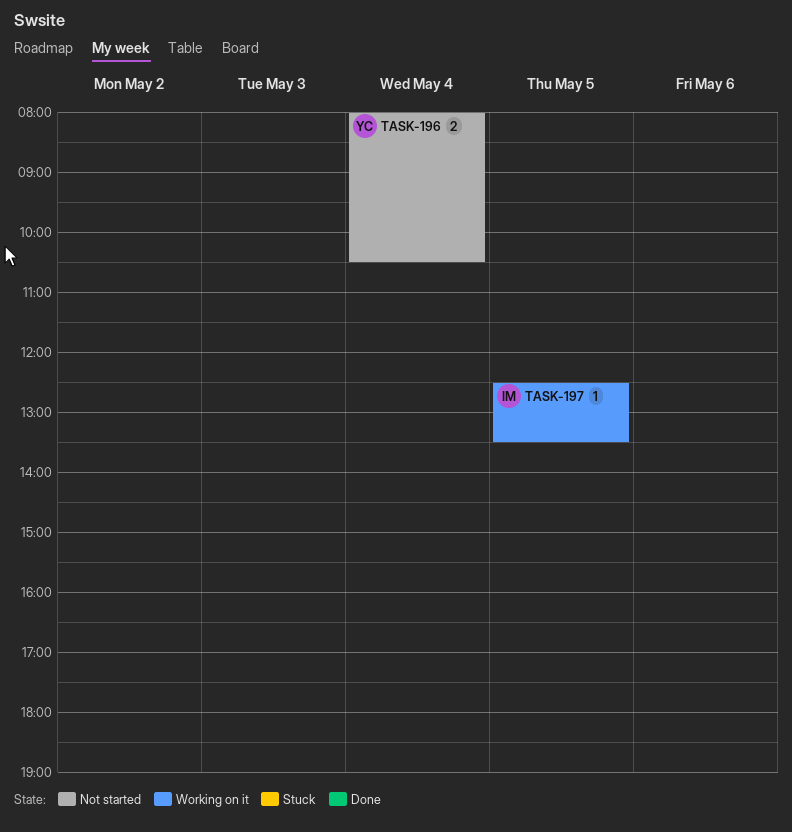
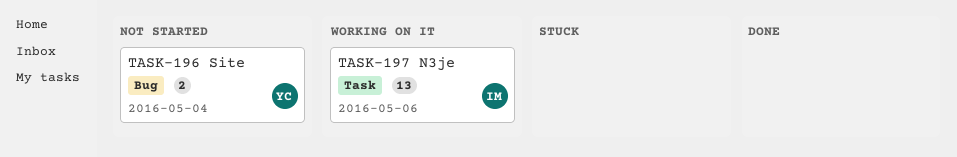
TASK-197, estimate: 1 -> 13
TASK-197, day: May 5 -> May 6

